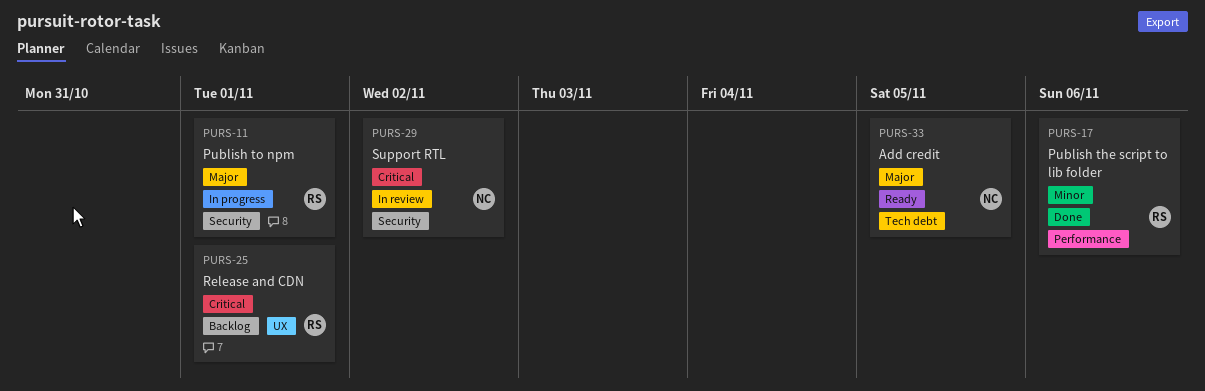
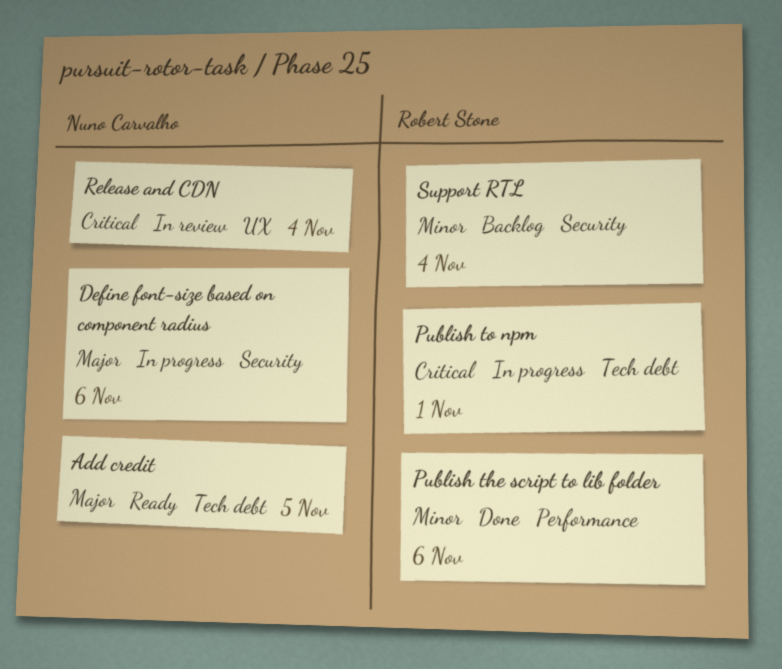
Define font-size based on component radius: none -> present
Publish to npm, priority: Major -> Critical
Publish to npm, label: Security -> Tech debt
Release and CDN, status: Backlog -> In review
Release and CDN, owner: Robert Stone -> Nuno Carvalho
Release and CDN, due: Nov 1 -> Nov 4
Support RTL, status: In review -> Backlog
Support RTL, owner: Nuno Carvalho -> Robert Stone
Support RTL, priority: Critical -> Minor
Support RTL, due: Nov 2 -> Nov 4

